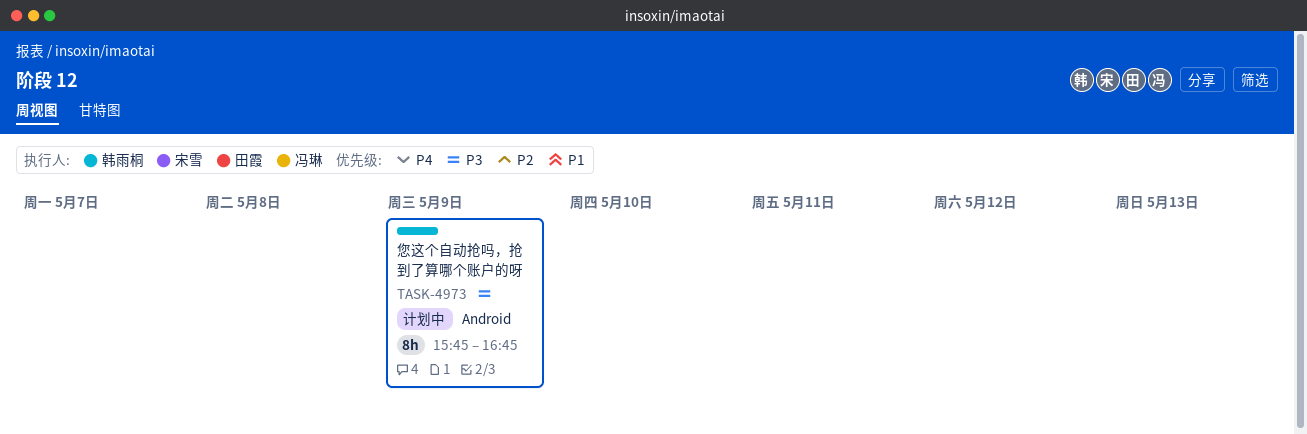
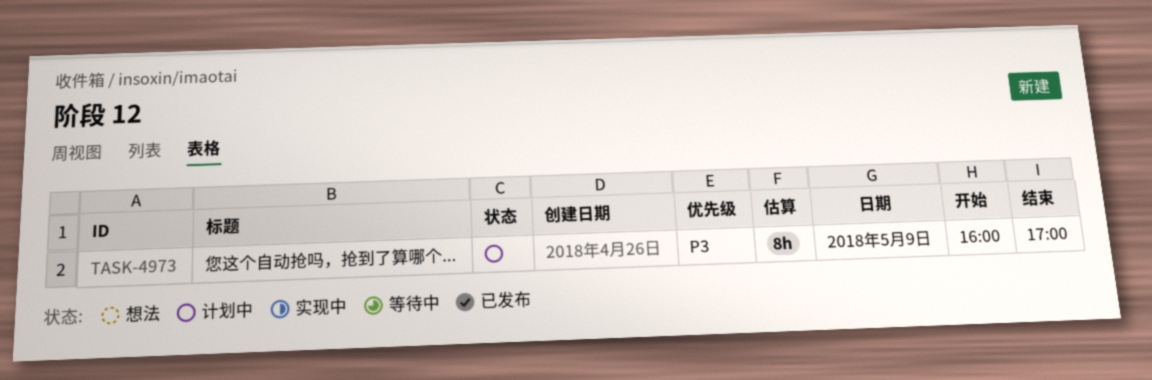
TASK-4973, begins: 15:45 -> 16:00
TASK-4973, ends: 16:45 -> 17:00

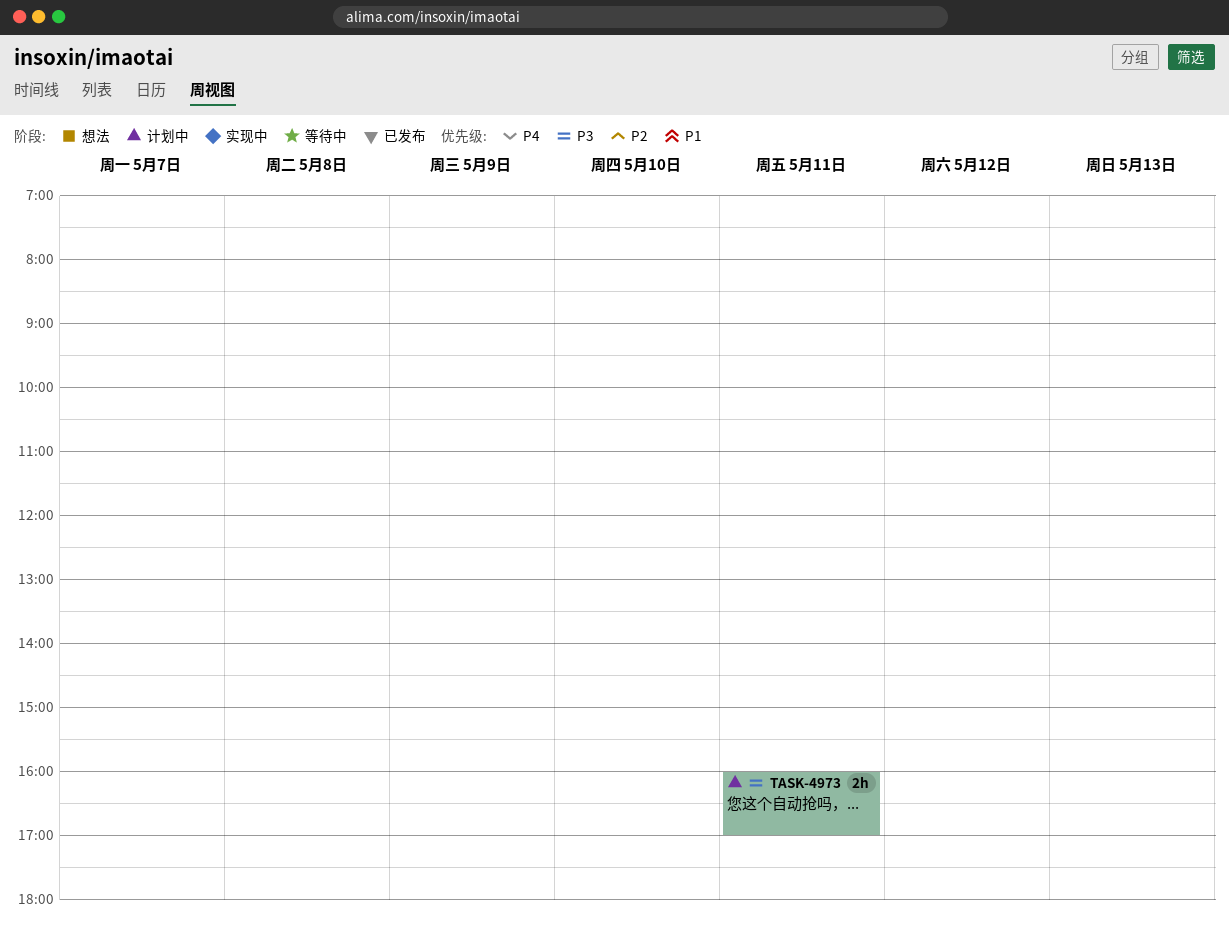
TASK-4973, estimate: 8h -> 2h
TASK-4973, day: May 9 -> May 11

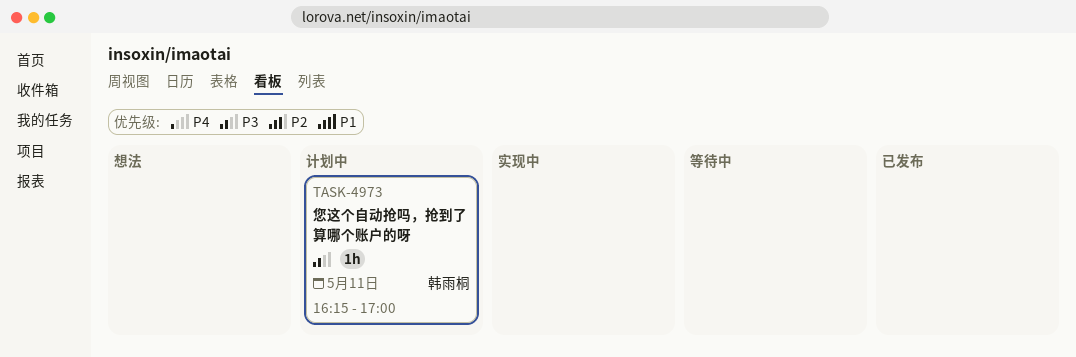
TASK-4973, estimate: 2h -> 1h
TASK-4973, begins: 16:00 -> 16:15

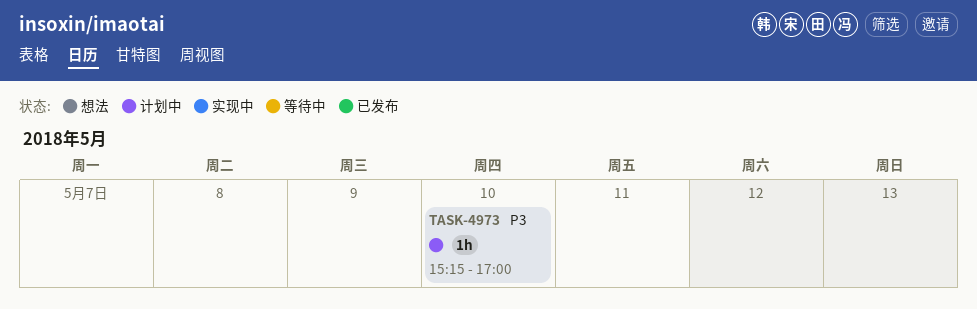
TASK-4973, day: May 11 -> May 10
TASK-4973, begins: 16:15 -> 15:15

